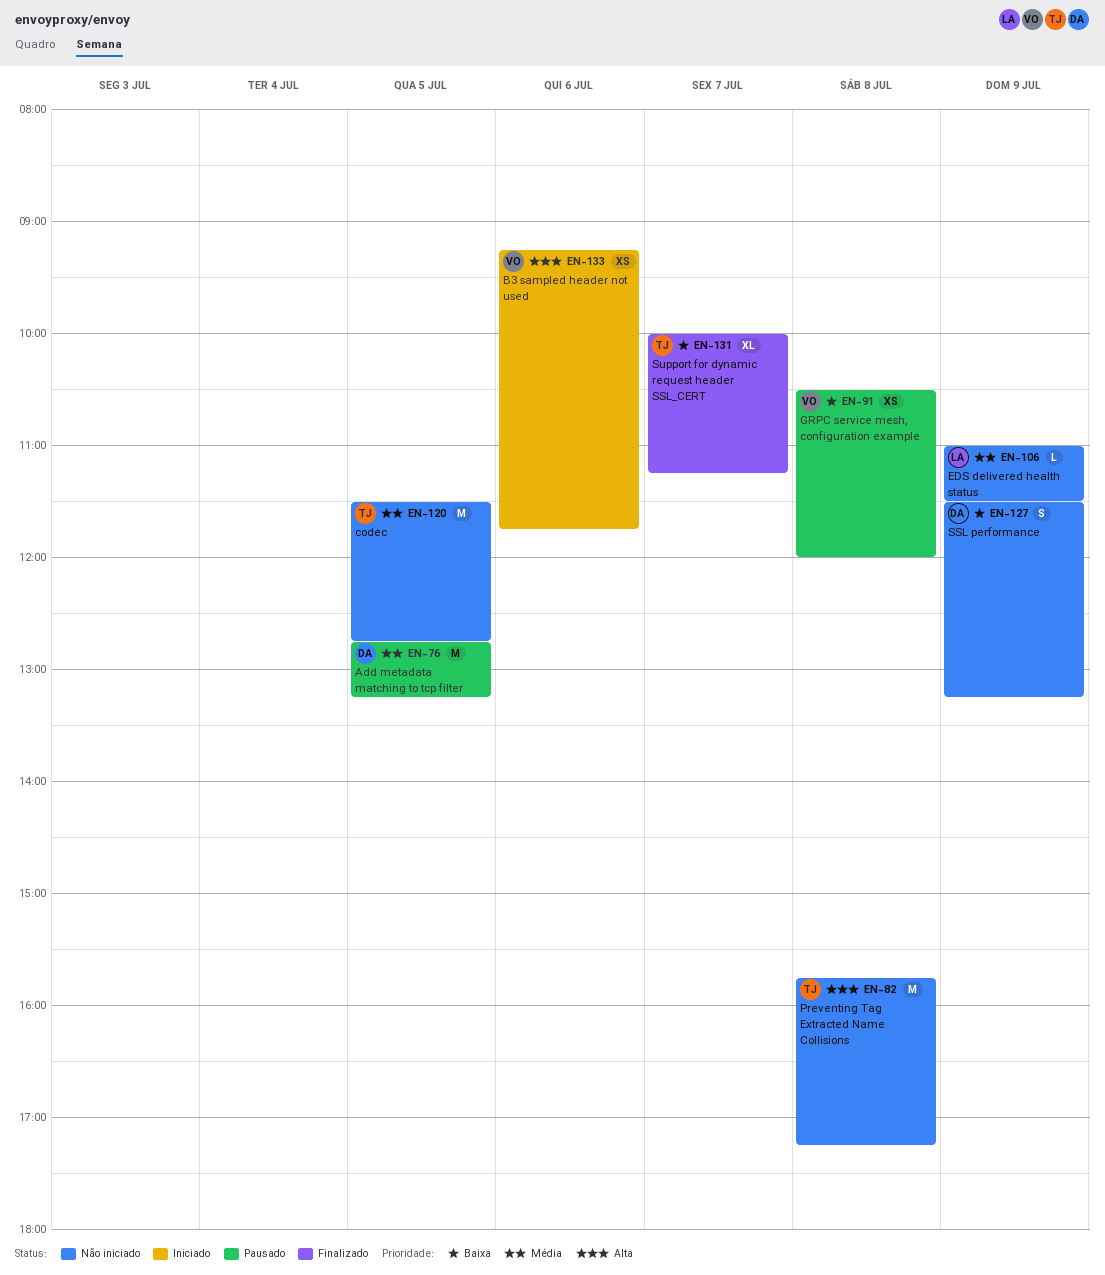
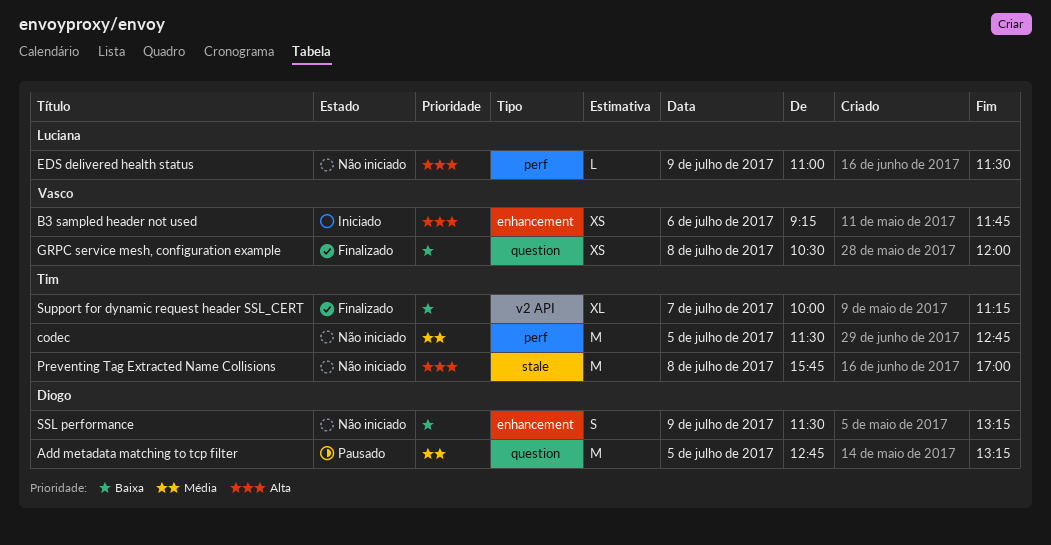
EDS delivered health status, priority: Média -> Alta
GRPC service mesh, configuration example, status: Pausado -> Finalizado
Preventing Tag Extracted Name Collisions, ends: 17:15 -> 17:00

